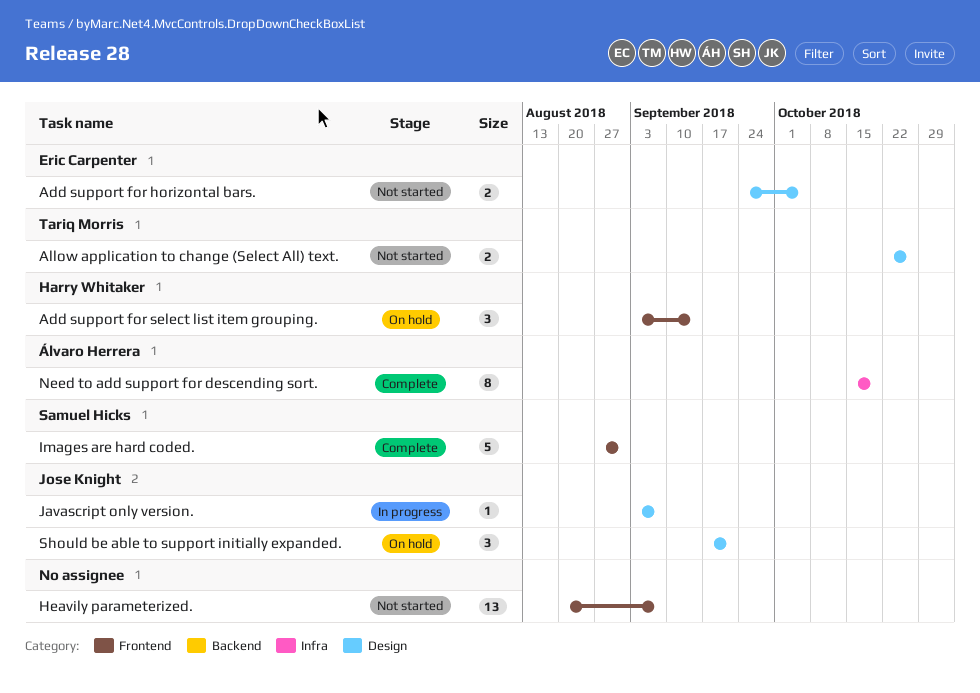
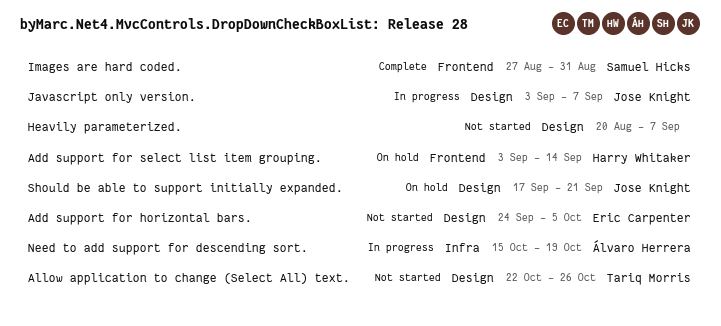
Heavily parameterized., label: Frontend -> Design
Need to add support for descending sort., status: Complete -> In progress

